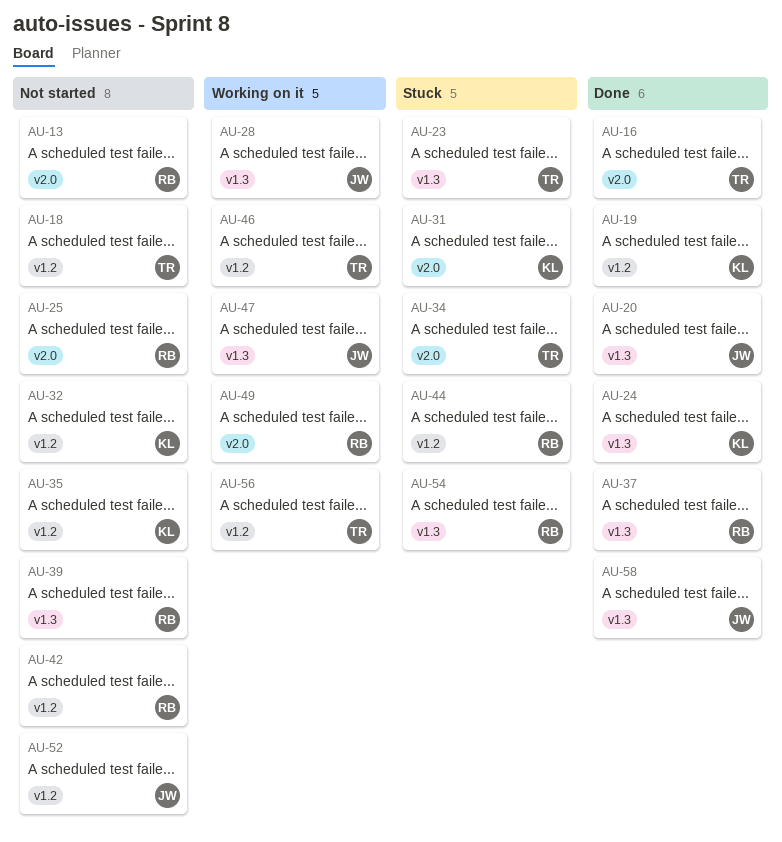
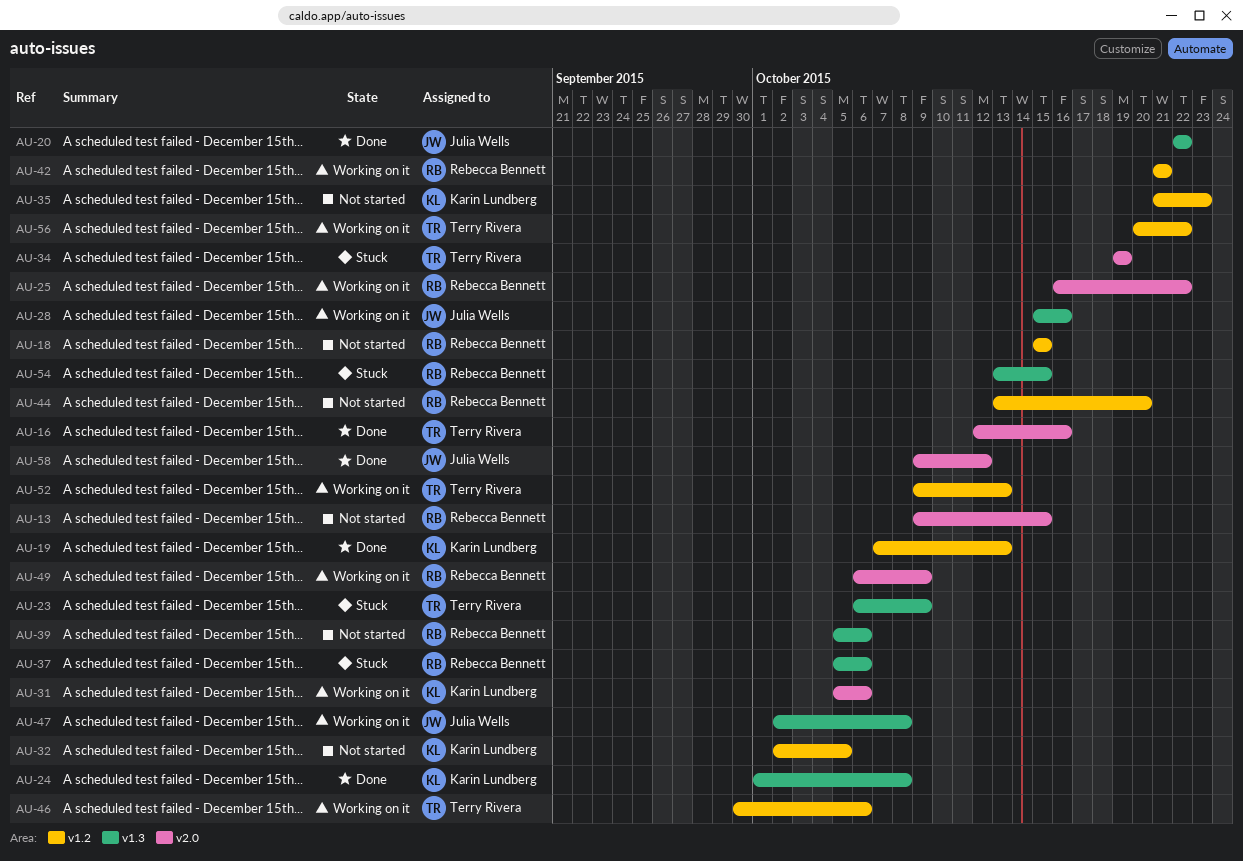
AU-18, owner: Terry Rivera -> Rebecca Bennett
AU-25, status: Not started -> Working on it
AU-31, status: Stuck -> Working on it
AU-37, status: Done -> Stuck
AU-42, status: Not started -> Working on it
AU-44, status: Stuck -> Not started
AU-52, status: Not started -> Working on it
AU-52, owner: Julia Wells -> Terry Rivera
AU-58, label: v1.3 -> v2.0

